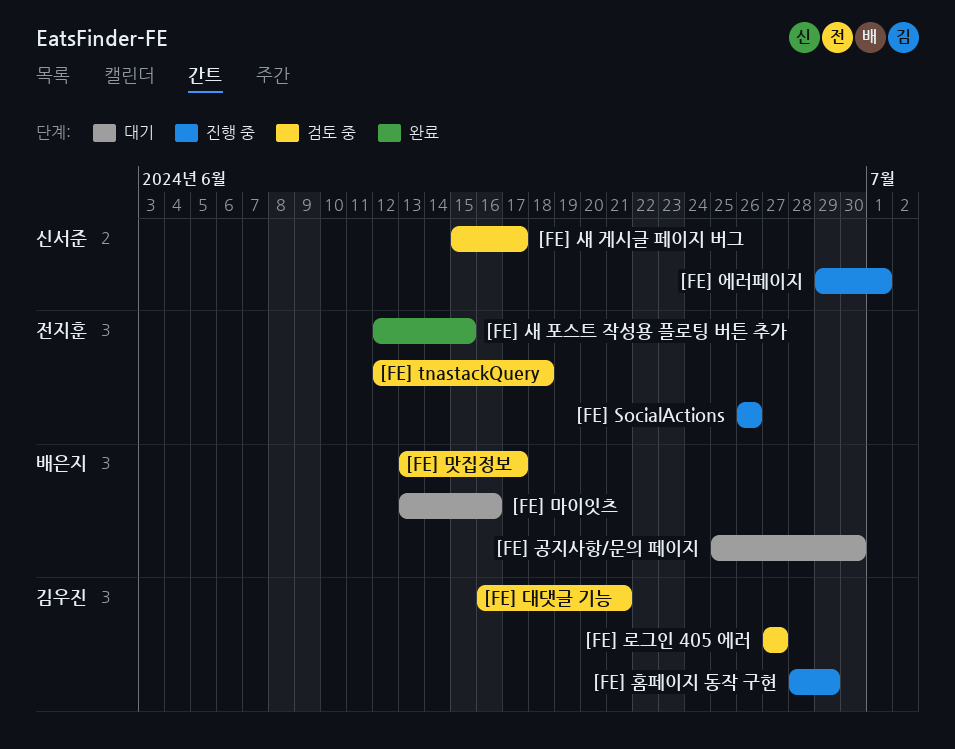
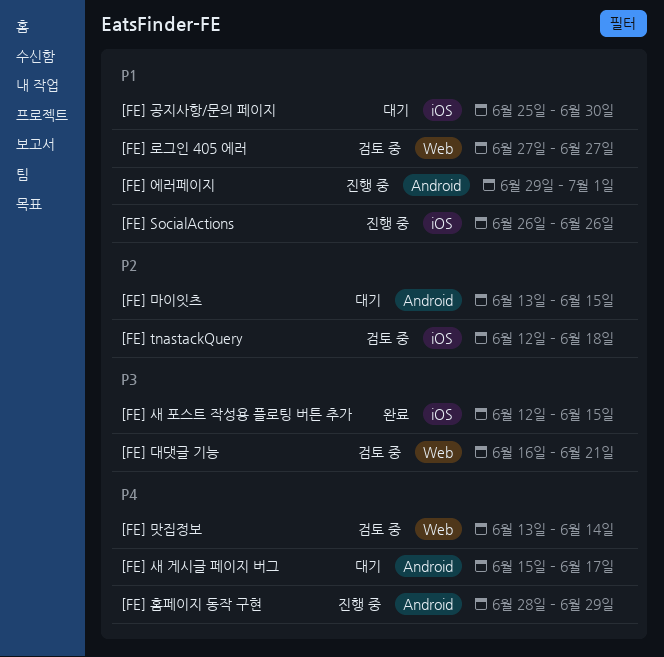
[FE] 마이잇츠, due: Jun 16 -> Jun 15
[FE] 맛집정보, due: Jun 17 -> Jun 14
[FE] 새 게시글 페이지 버그, status: 검토 중 -> 대기

